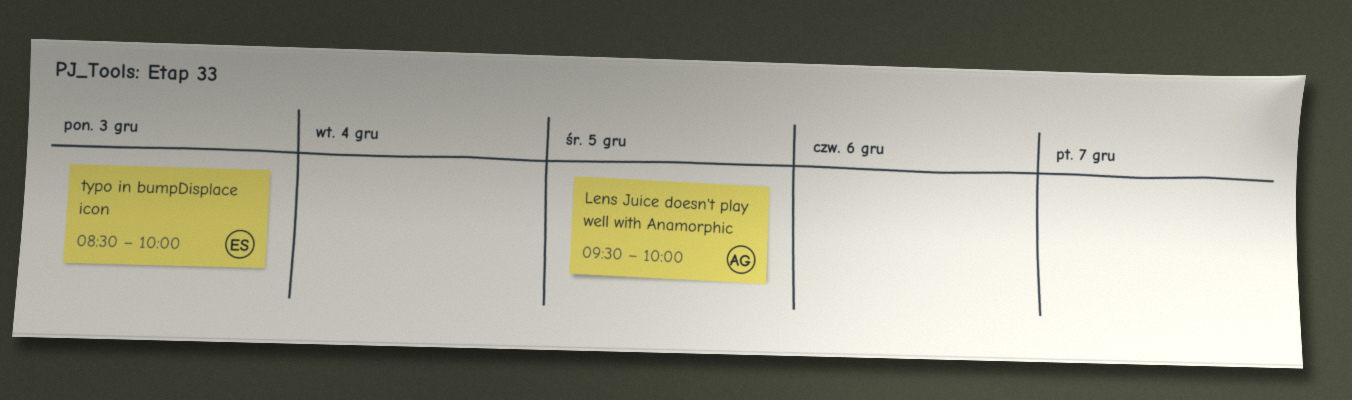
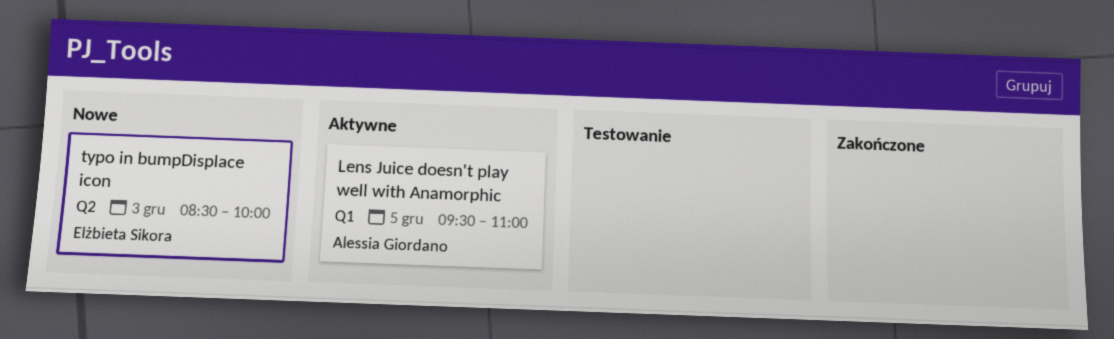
Lens Juice doesn't play well with Anamorphic, ends: 10:00 -> 11:00

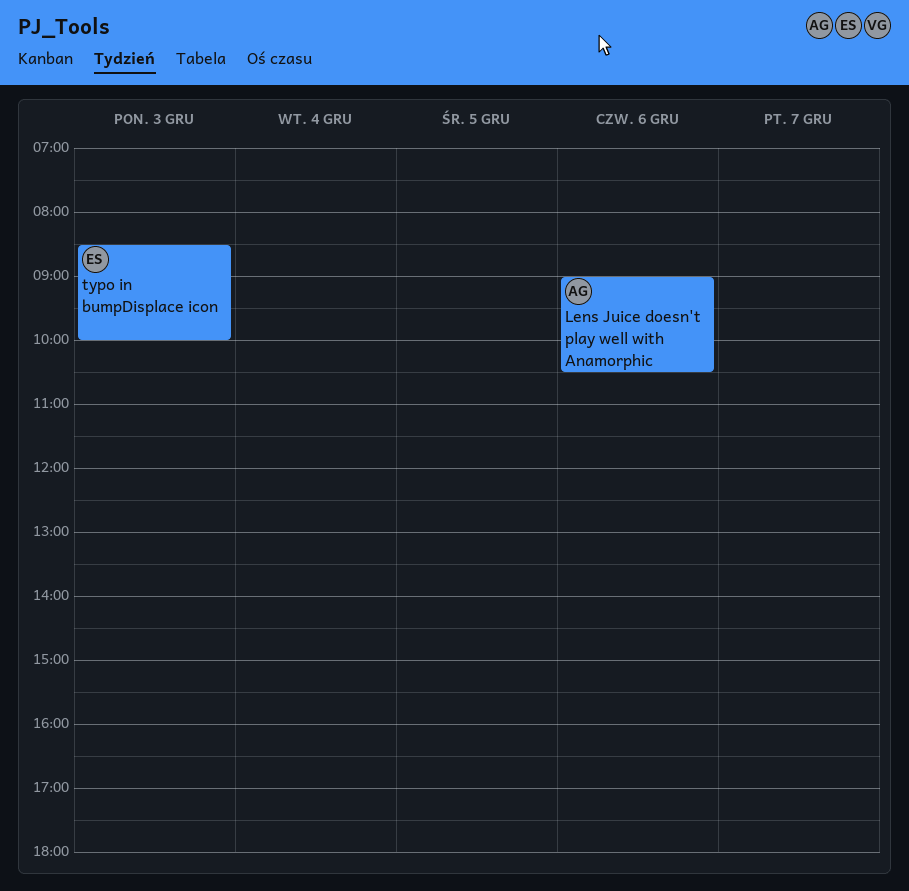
Lens Juice doesn't play well with Anamorphic, day: Dec 5 -> Dec 6
Lens Juice doesn't play well with Anamorphic, begins: 09:30 -> 09:00
Lens Juice doesn't play well with Anamorphic, ends: 11:00 -> 10:30

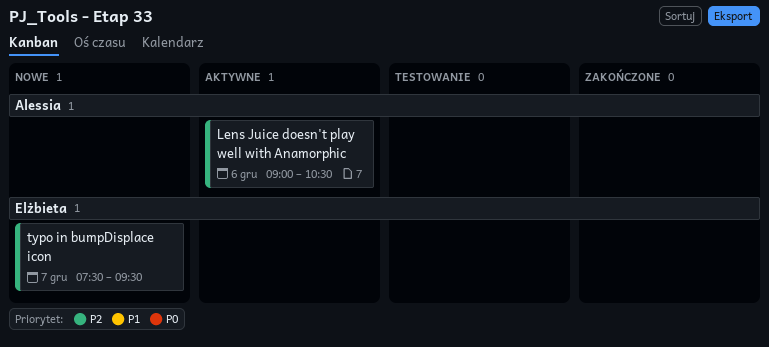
typo in bumpDisplace icon, day: Dec 3 -> Dec 7
typo in bumpDisplace icon, begins: 08:30 -> 07:30
typo in bumpDisplace icon, ends: 10:00 -> 09:30

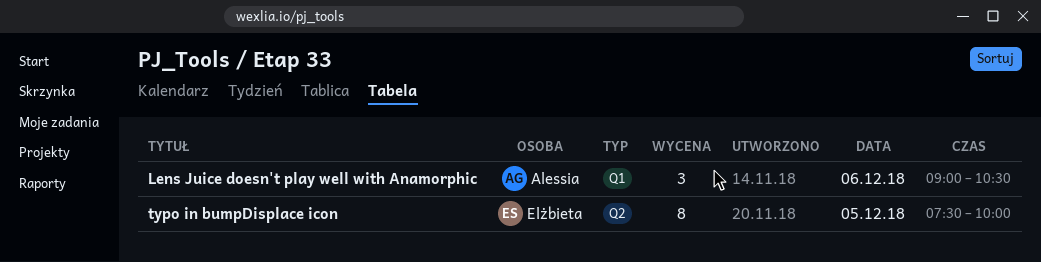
typo in bumpDisplace icon, day: Dec 7 -> Dec 5
typo in bumpDisplace icon, ends: 09:30 -> 10:00

